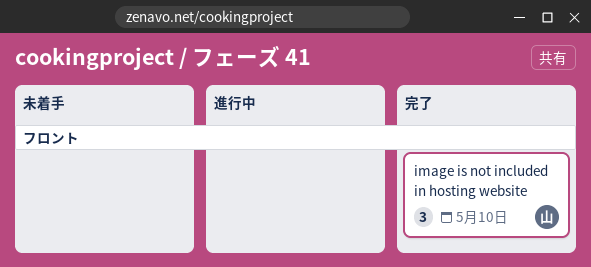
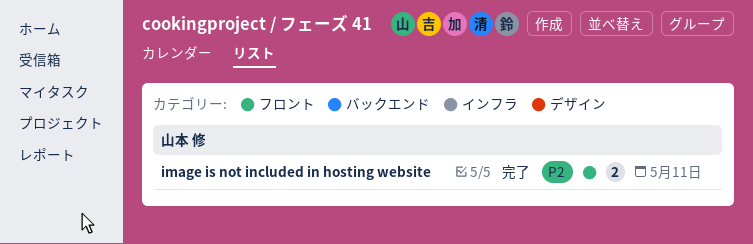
image is not included in hosting website, estimate: 3 -> 2
image is not included in hosting website, due: May 10 -> May 11

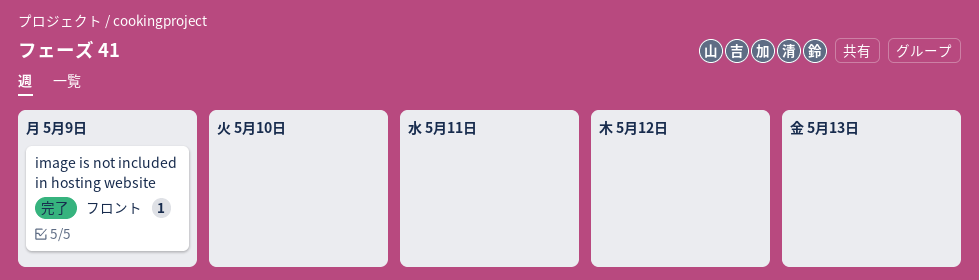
image is not included in hosting website, estimate: 2 -> 1
image is not included in hosting website, due: May 11 -> May 9

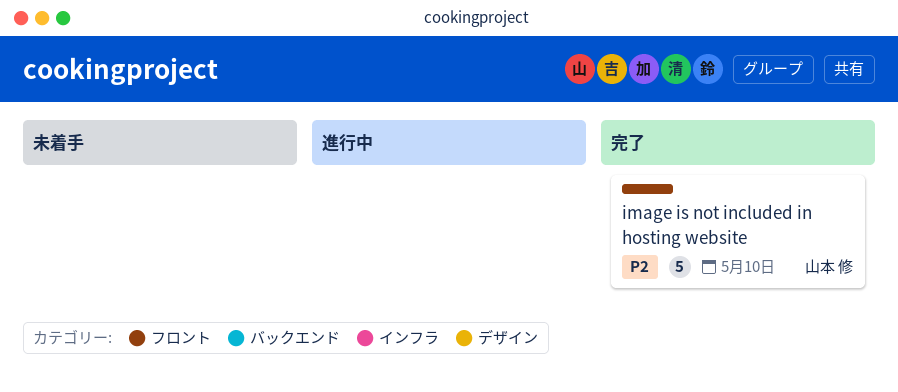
image is not included in hosting website, estimate: 1 -> 5
image is not included in hosting website, due: May 9 -> May 10

